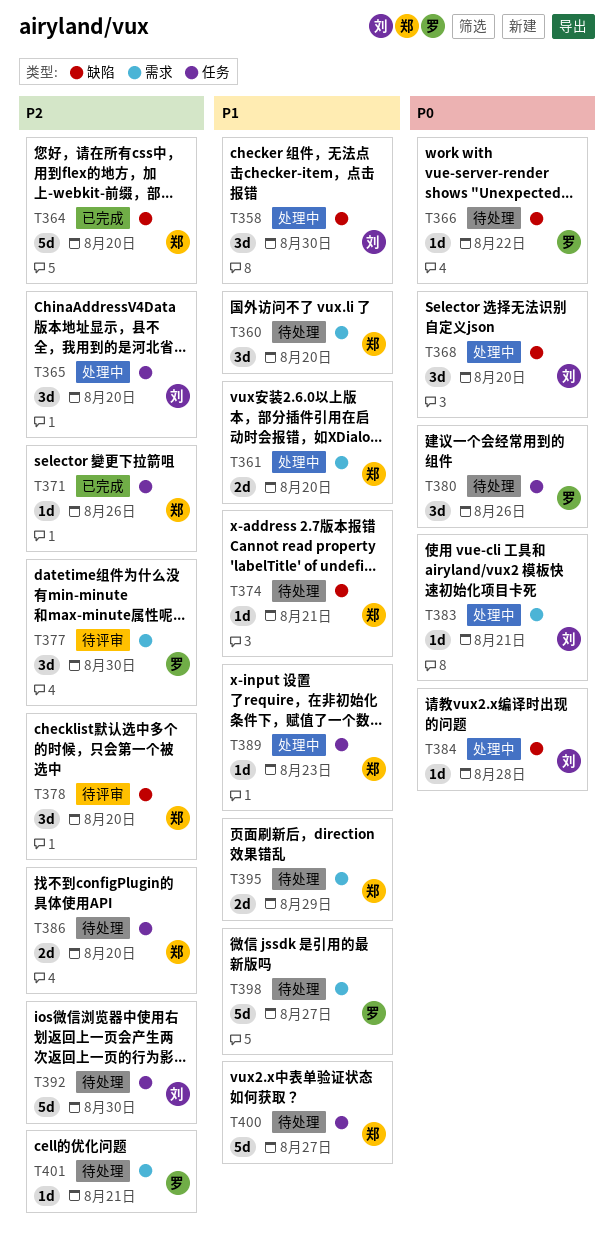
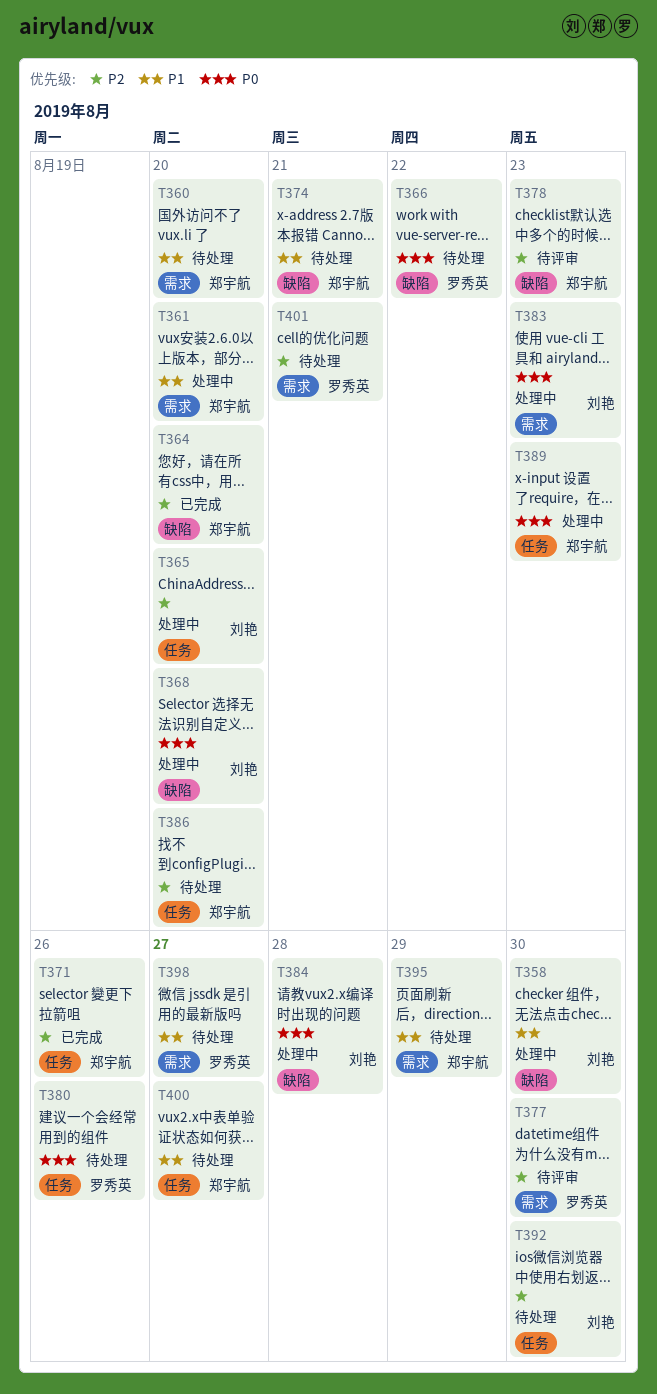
T378, due: Aug 20 -> Aug 23
T383, due: Aug 21 -> Aug 23
T389, priority: P1 -> P0

